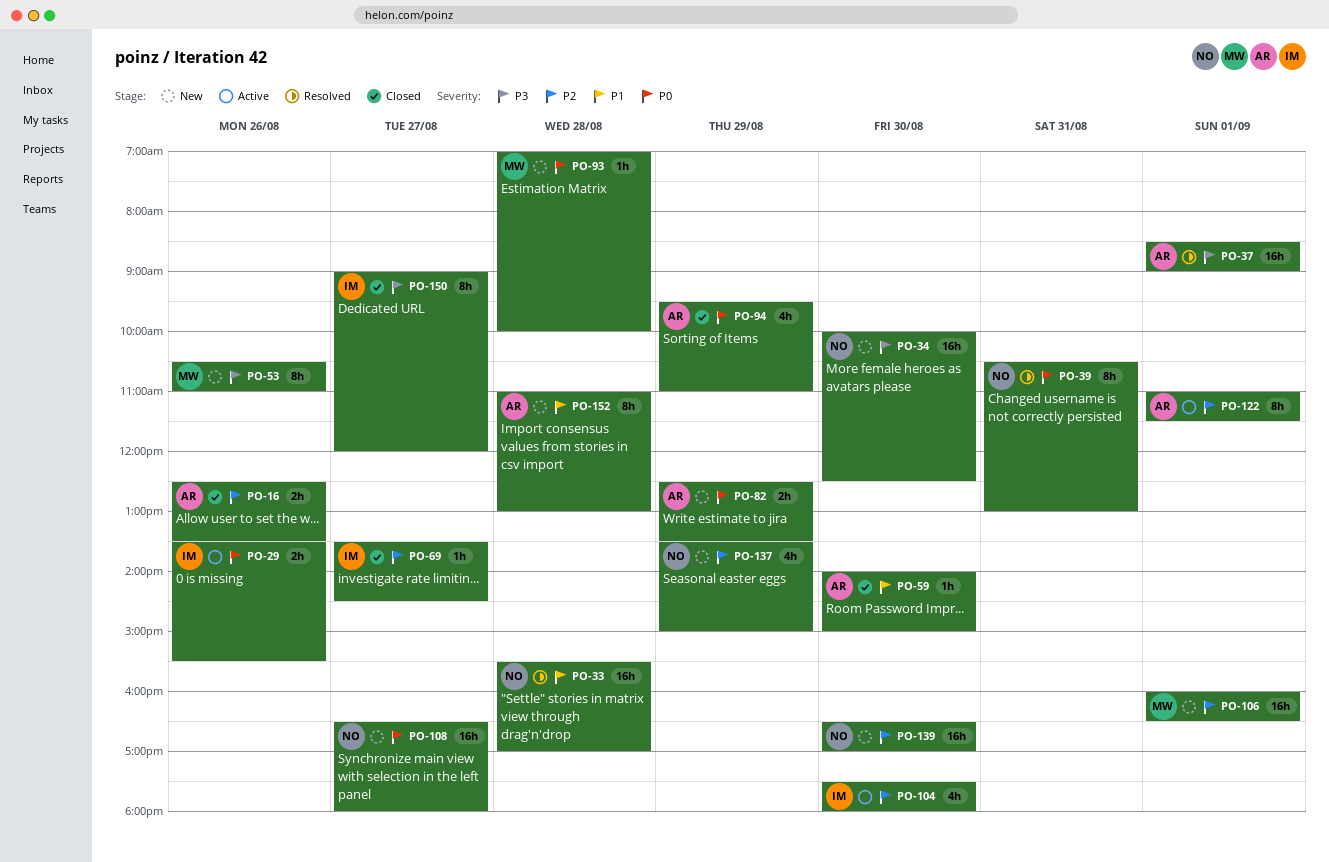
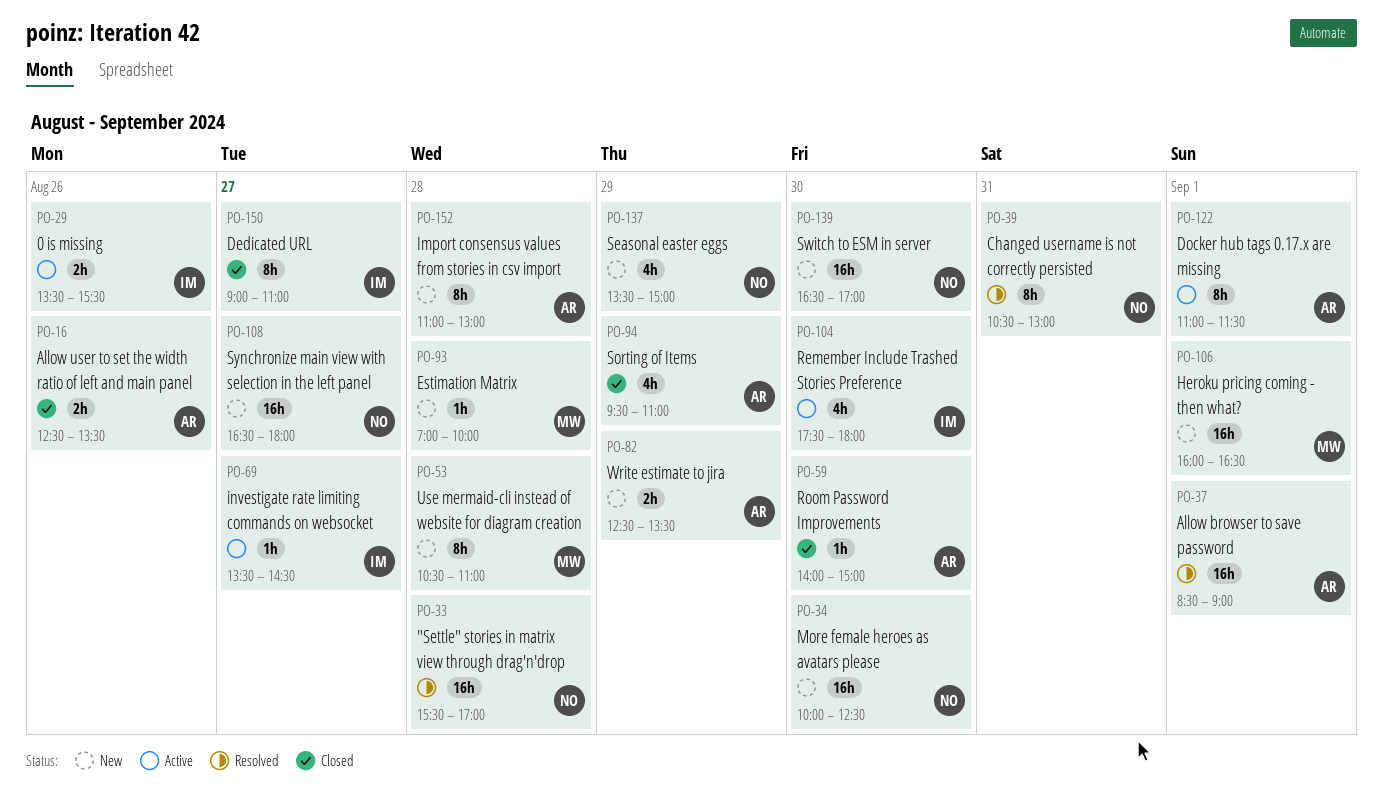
PO-53, day: Aug 26 -> Aug 28
PO-69, status: Closed -> Active
PO-150, ends: 12:00 -> 11:00

